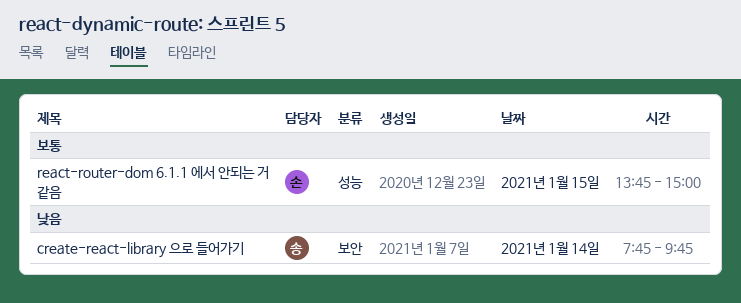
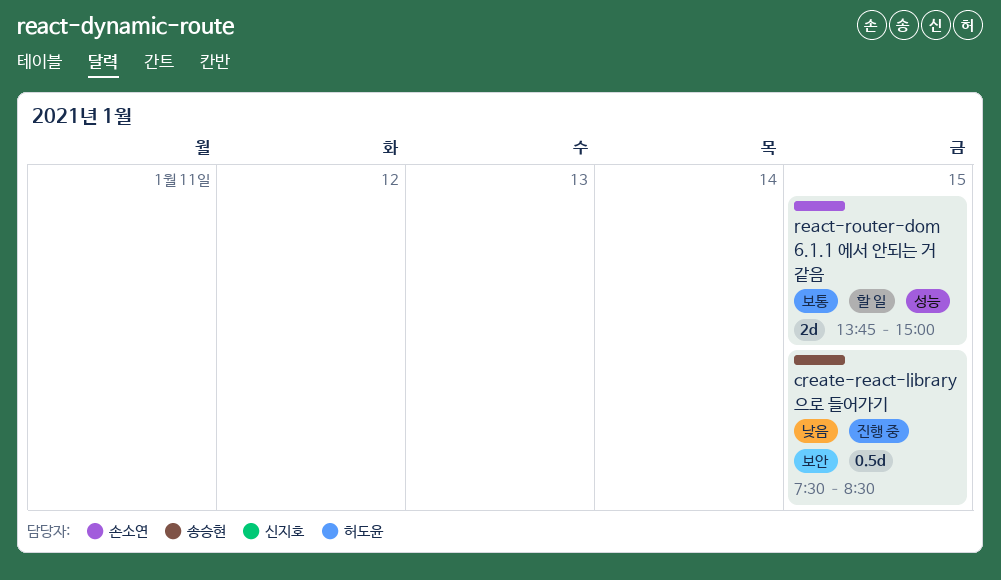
create-react-library 으로 들어가기, day: Jan 14 -> Jan 15
create-react-library 으로 들어가기, begins: 07:45 -> 07:30
create-react-library 으로 들어가기, ends: 09:45 -> 08:30

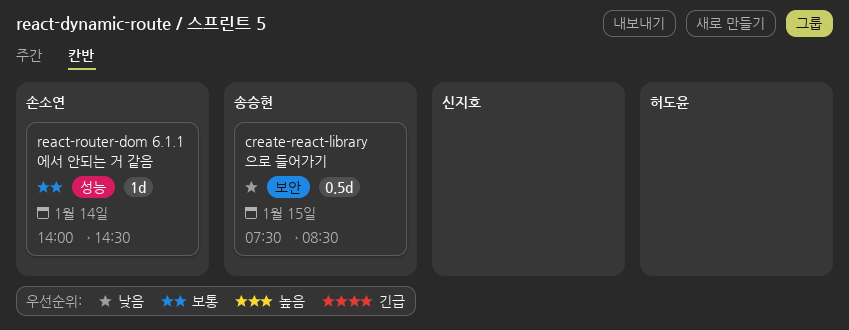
react-router-dom 6.1.1 에서 안되는 거 같음, estimate: 2d -> 1d
react-router-dom 6.1.1 에서 안되는 거 같음, day: Jan 15 -> Jan 14
react-router-dom 6.1.1 에서 안되는 거 같음, begins: 13:45 -> 14:00
react-router-dom 6.1.1 에서 안되는 거 같음, ends: 15:00 -> 14:30

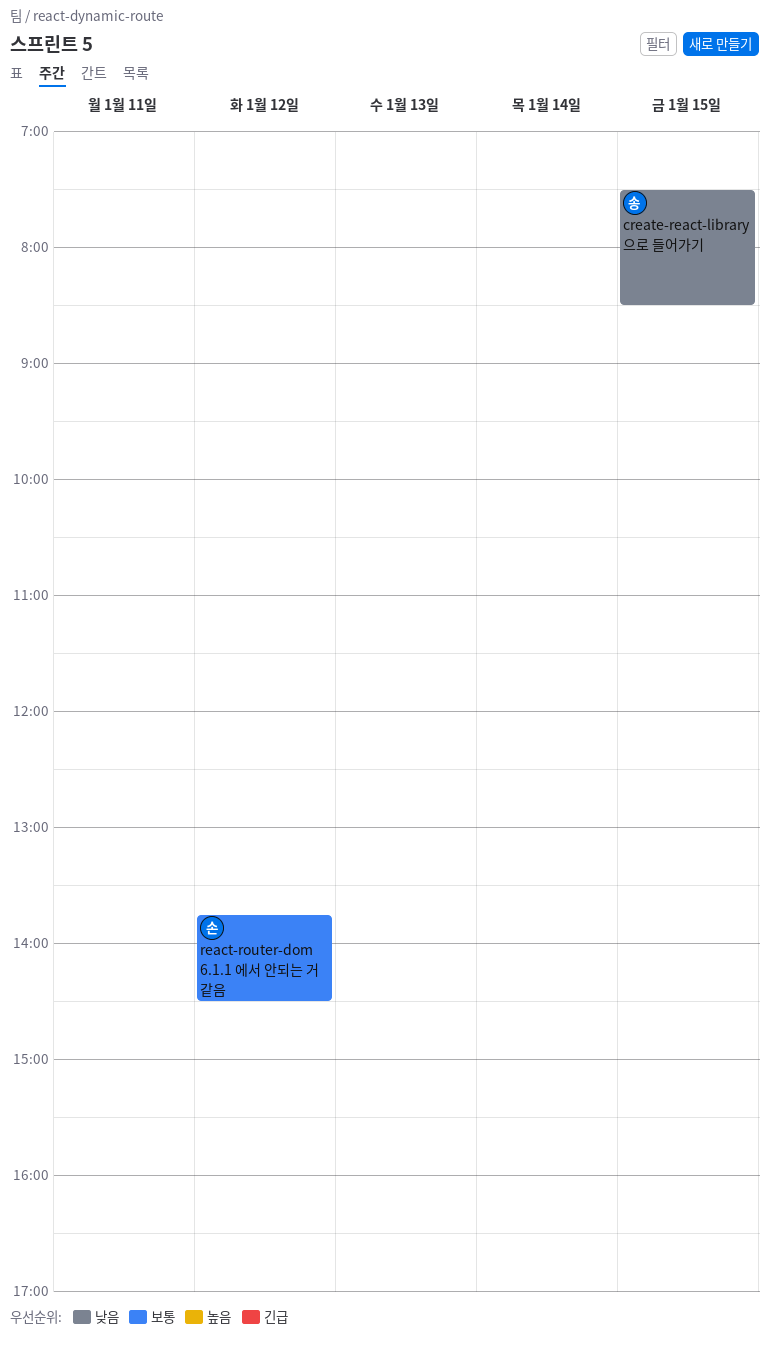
react-router-dom 6.1.1 에서 안되는 거 같음, day: Jan 14 -> Jan 12
react-router-dom 6.1.1 에서 안되는 거 같음, begins: 14:00 -> 13:45

